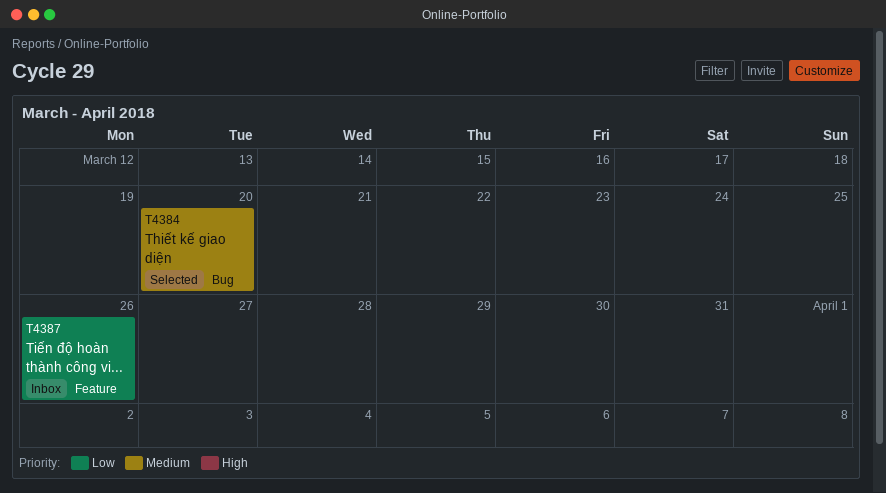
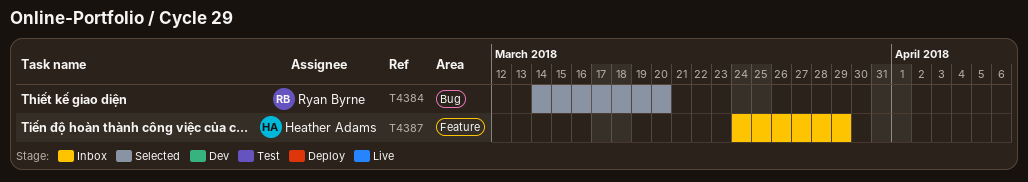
T4387, due: Mar 26 -> Mar 29

